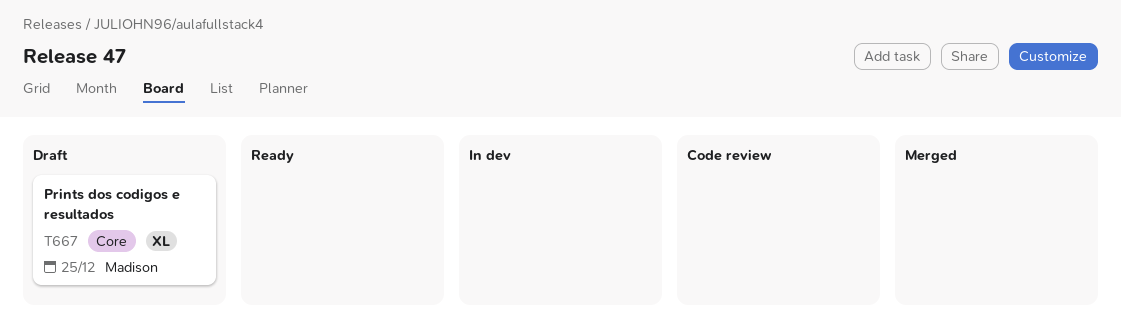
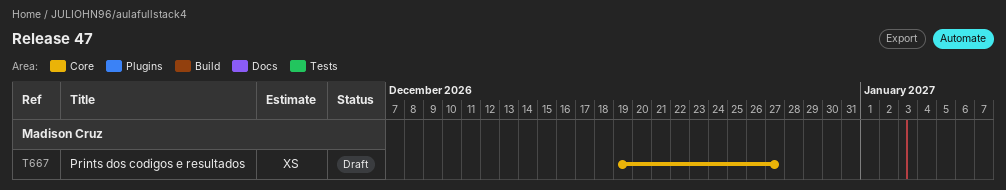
T667, estimate: XL -> XS
T667, due: Dec 25 -> Dec 27

